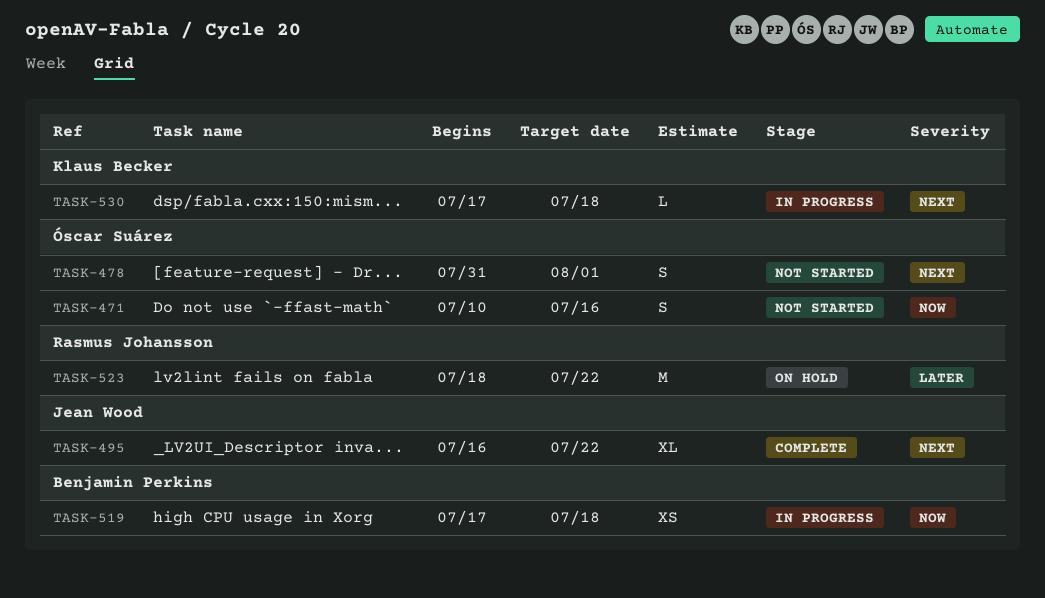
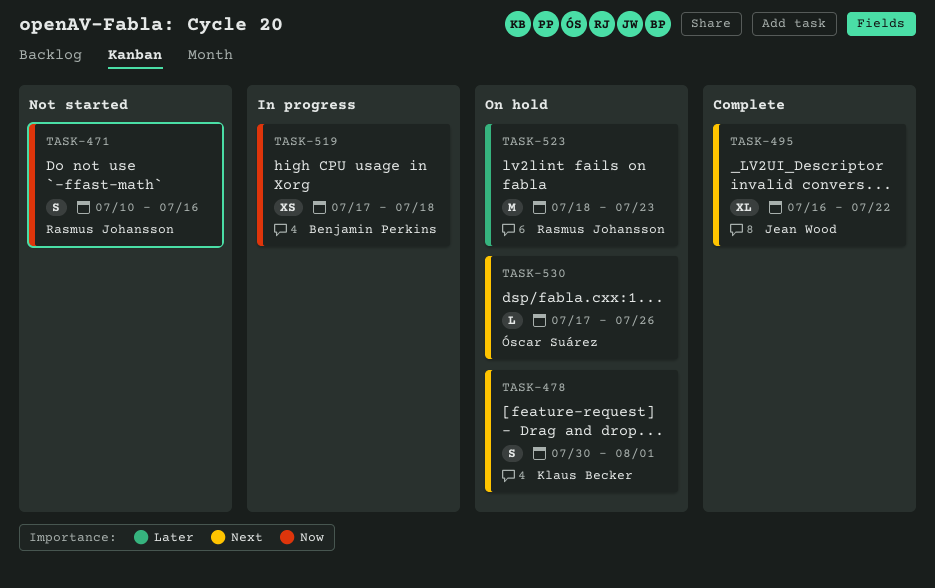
TASK-471, owner: Óscar Suárez -> Rasmus Johansson
TASK-478, status: Not started -> On hold
TASK-478, owner: Óscar Suárez -> Klaus Becker
TASK-478, start: Jul 31 -> Jul 30
TASK-523, due: Jul 22 -> Jul 23
TASK-530, status: In progress -> On hold
TASK-530, owner: Klaus Becker -> Óscar Suárez
TASK-530, due: Jul 18 -> Jul 26

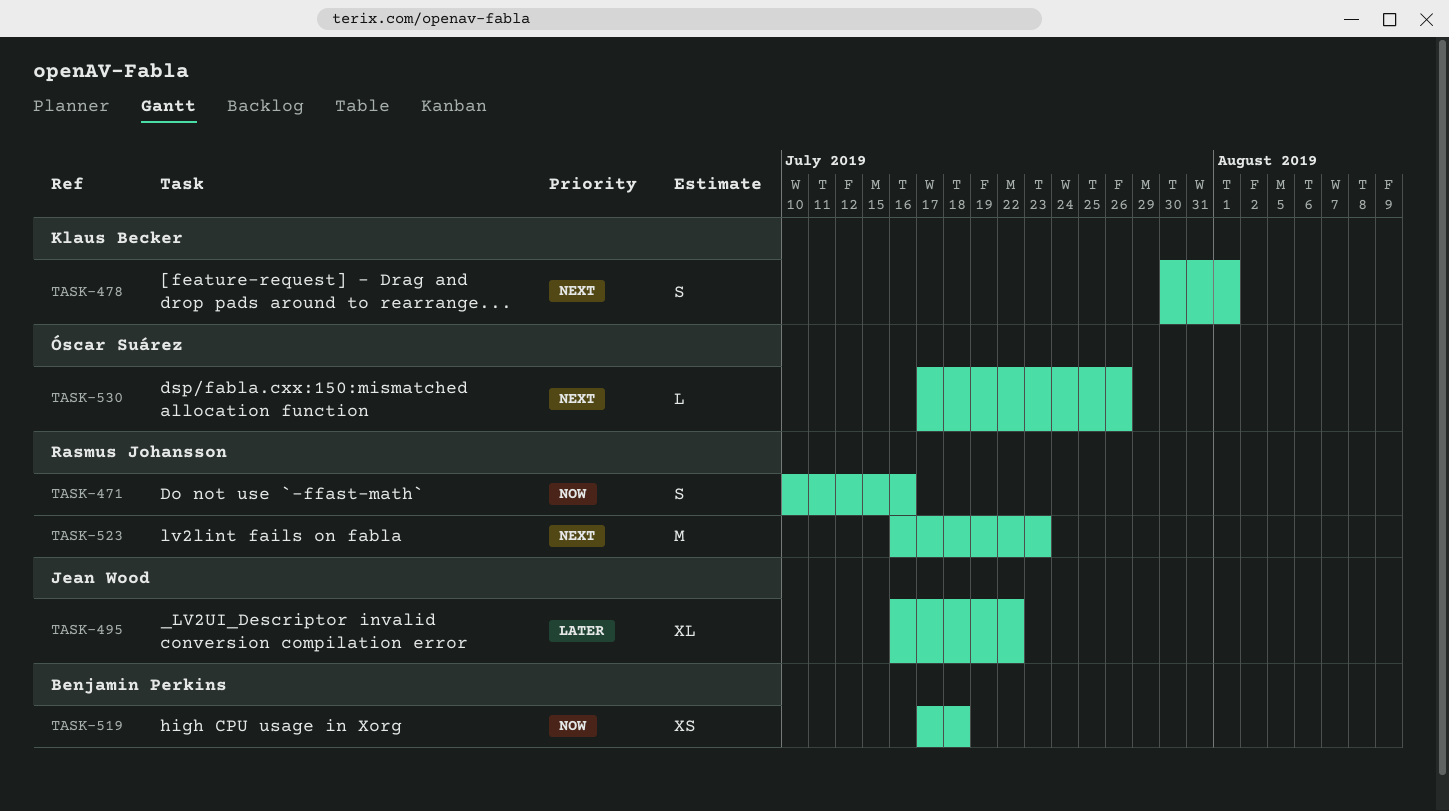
TASK-495, priority: Next -> Later
TASK-523, priority: Later -> Next
TASK-523, start: Jul 18 -> Jul 16

